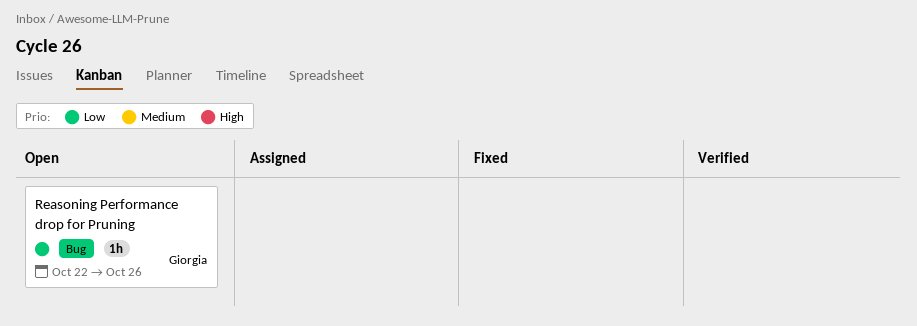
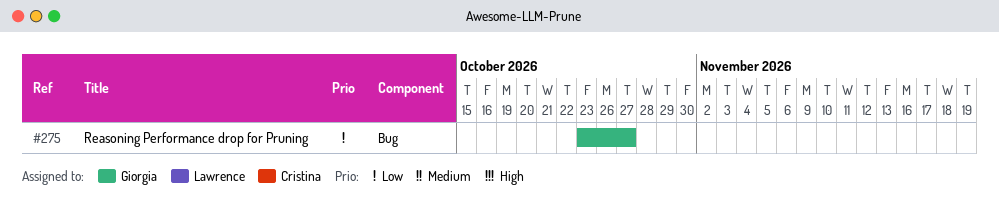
Reasoning Performance drop for Pruning, start: Oct 22 -> Oct 23
Reasoning Performance drop for Pruning, due: Oct 26 -> Oct 27

